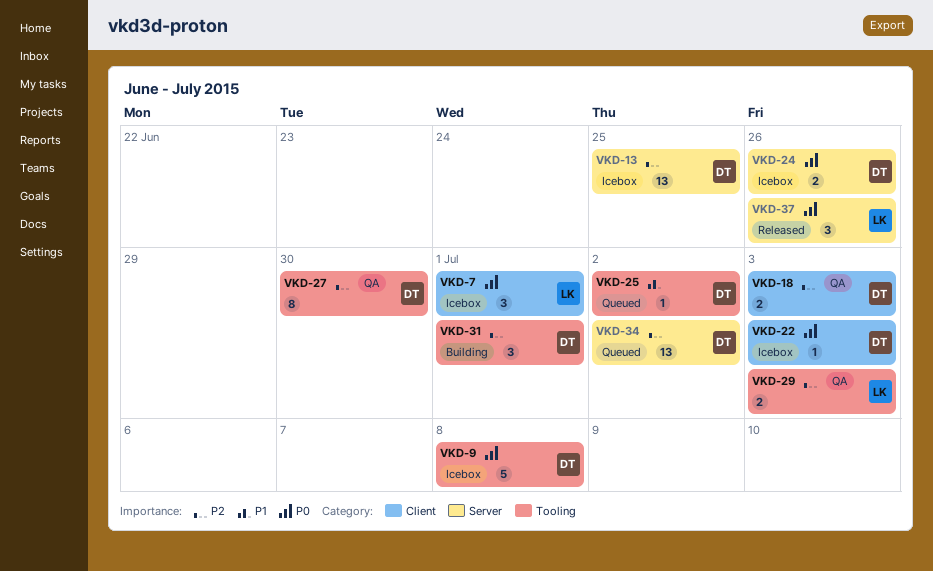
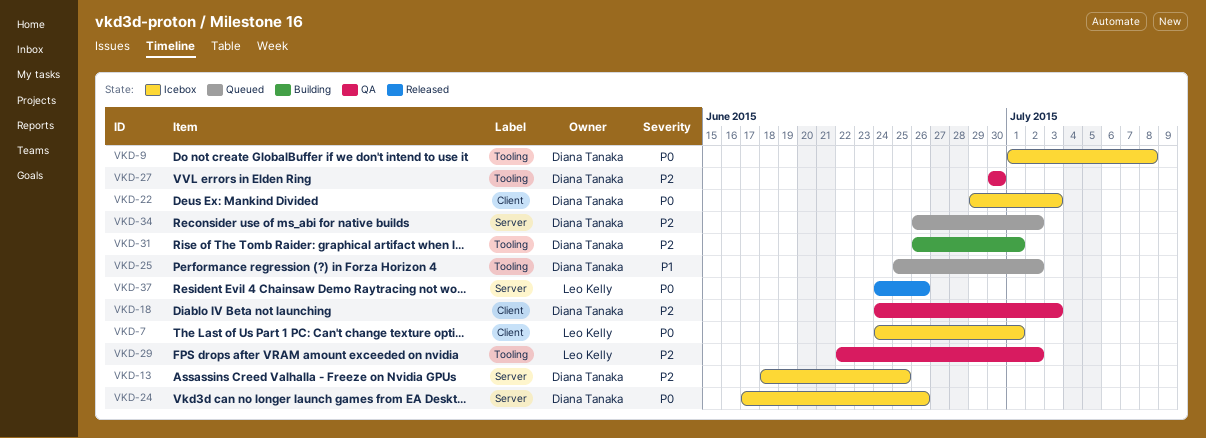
VKD-29, due: Jul 3 -> Jul 2

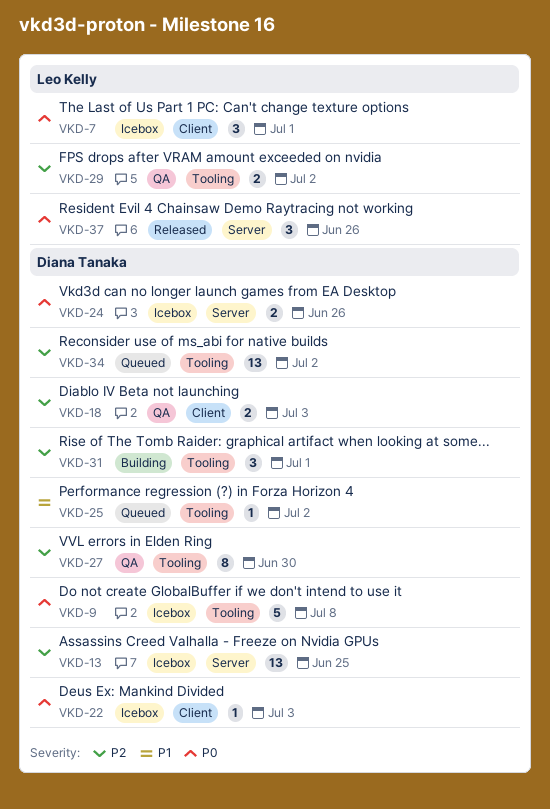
VKD-34, label: Server -> Tooling

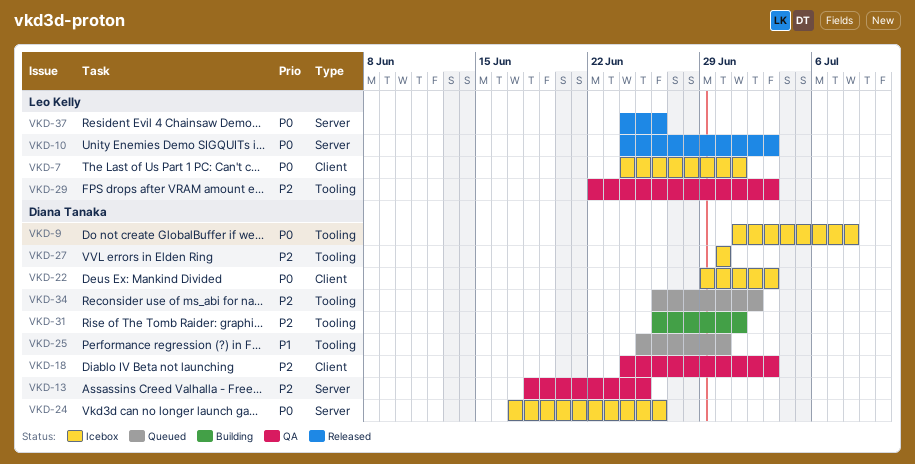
VKD-10: none -> present
VKD-13, status: Icebox -> QA
VKD-25, due: Jul 2 -> Jun 30
VKD-27, status: QA -> Icebox
VKD-29, due: Jul 2 -> Jul 3

